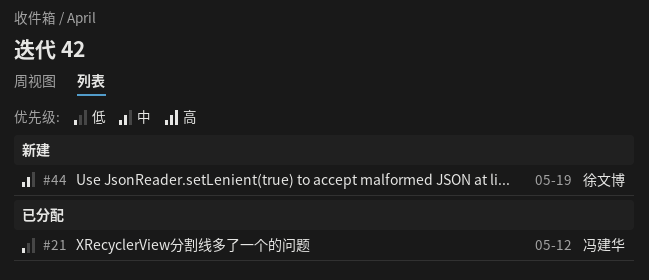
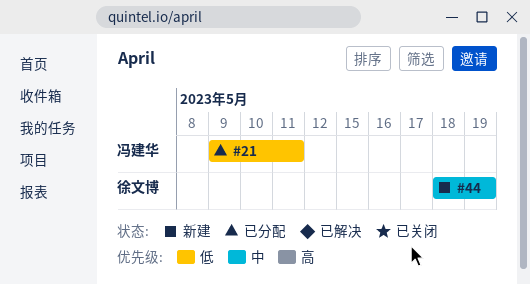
#21, due: May 12 -> May 11

